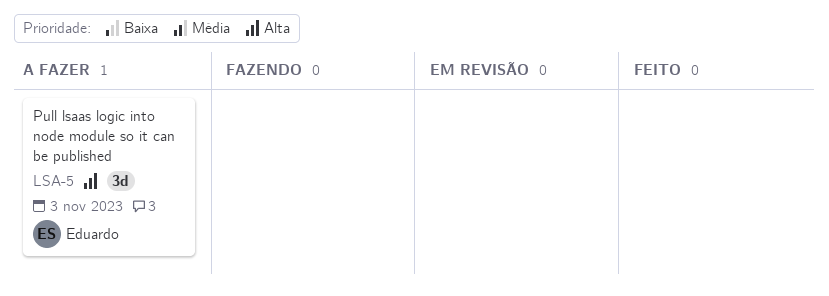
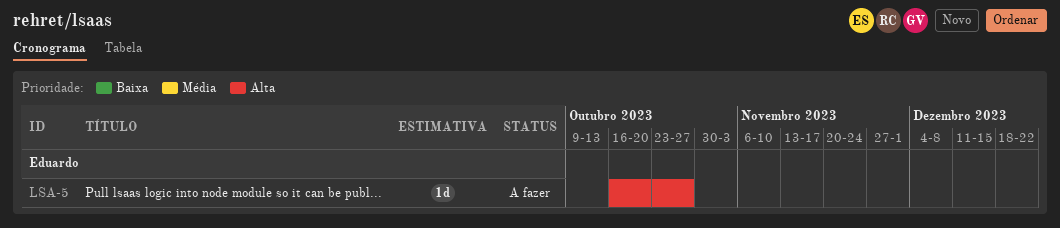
LSA-5, estimate: 3d -> 1d
LSA-5, due: Nov 3 -> Oct 27

